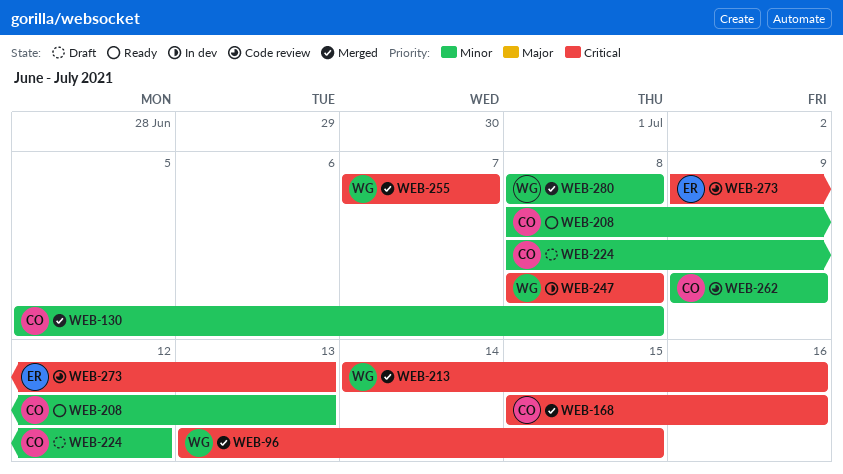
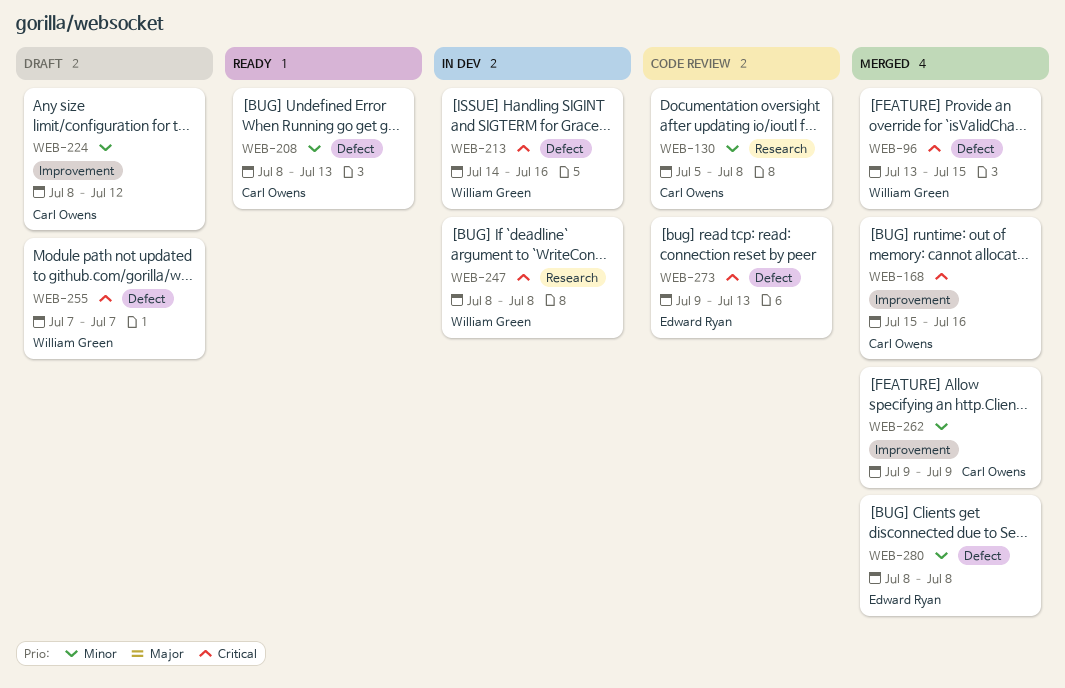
WEB-130, status: Merged -> Code review
WEB-213, status: Merged -> In dev
WEB-255, status: Merged -> Draft
WEB-262, status: Code review -> Merged
WEB-280, owner: William Green -> Edward Ryan

